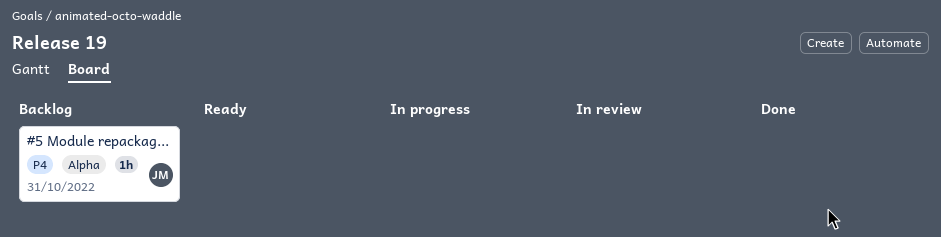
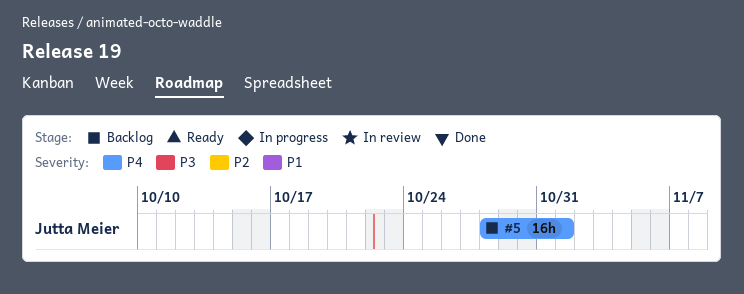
#5, estimate: 1h -> 16h
#5, due: Oct 31 -> Nov 1

